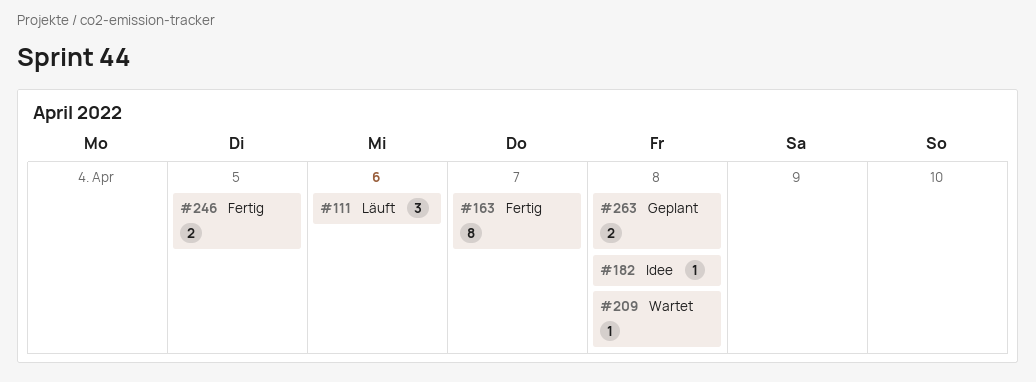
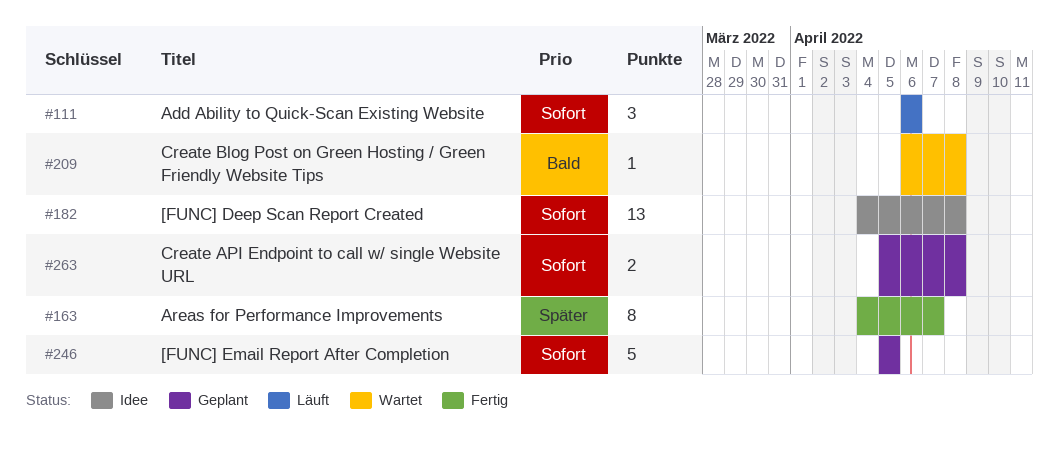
#182, estimate: 1 -> 13
#246, status: Fertig -> Geplant
#246, estimate: 2 -> 5

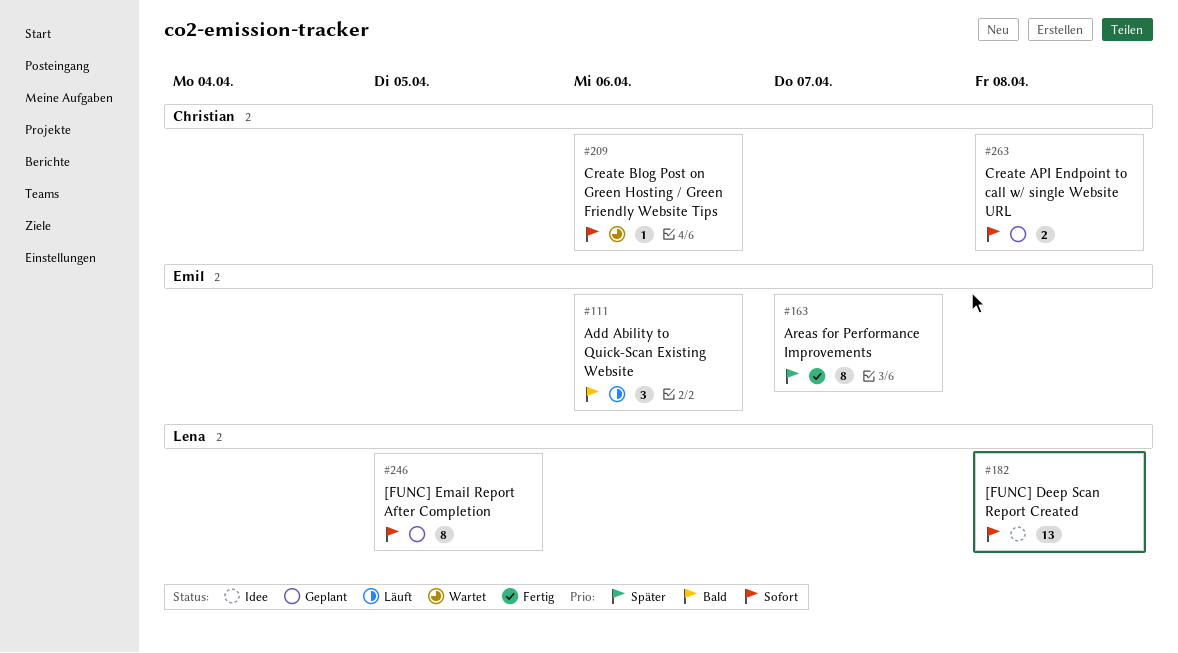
#111, priority: Sofort -> Bald
#209, priority: Bald -> Sofort
#209, due: Apr 8 -> Apr 6
#246, estimate: 5 -> 8

